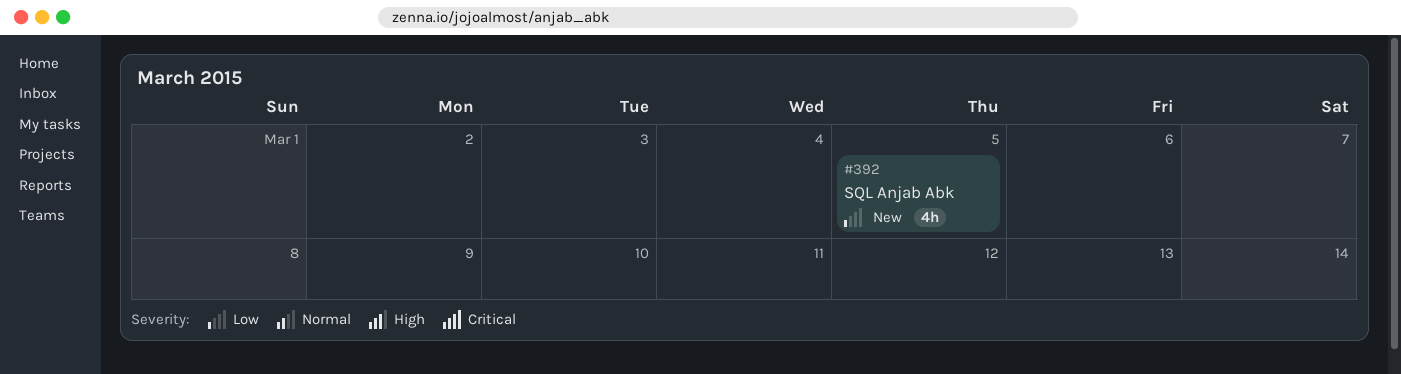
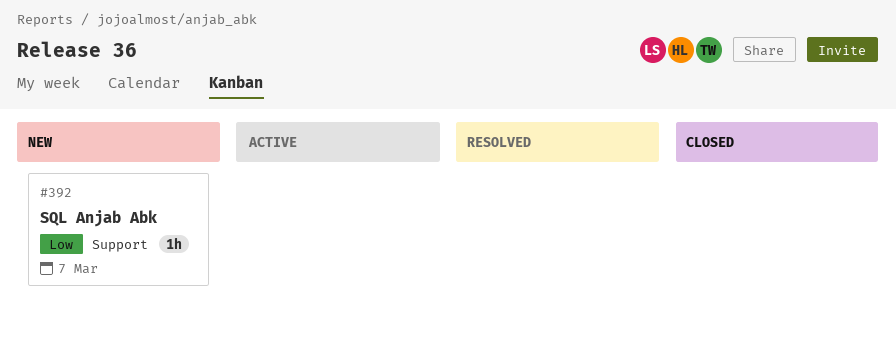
#392, estimate: 4h -> 1h
#392, due: Mar 5 -> Mar 7

